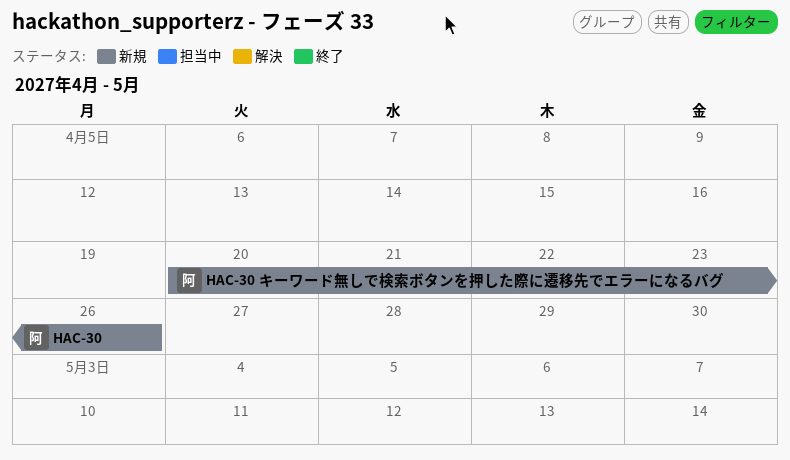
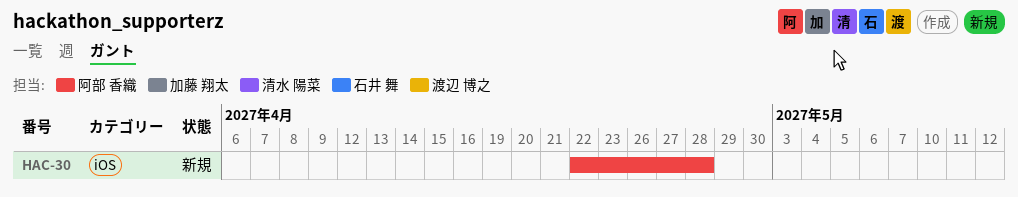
HAC-30, start: Apr 20 -> Apr 22
HAC-30, due: Apr 26 -> Apr 28

